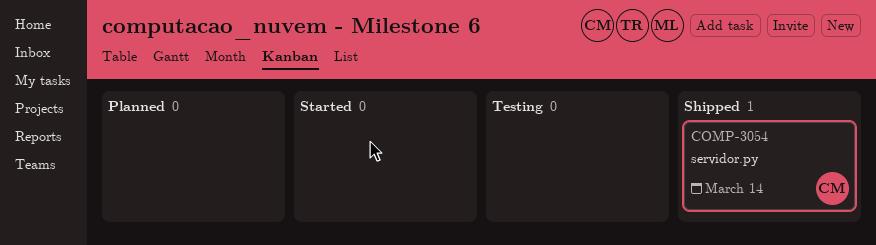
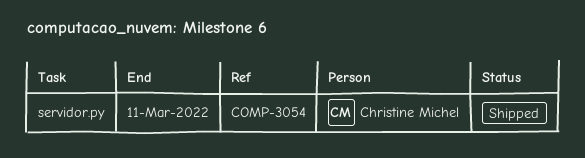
COMP-3054, due: Mar 14 -> Mar 11

